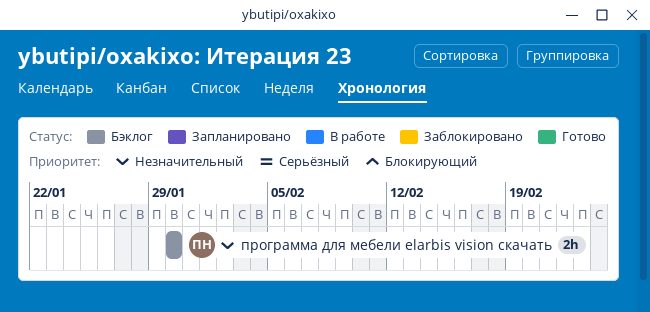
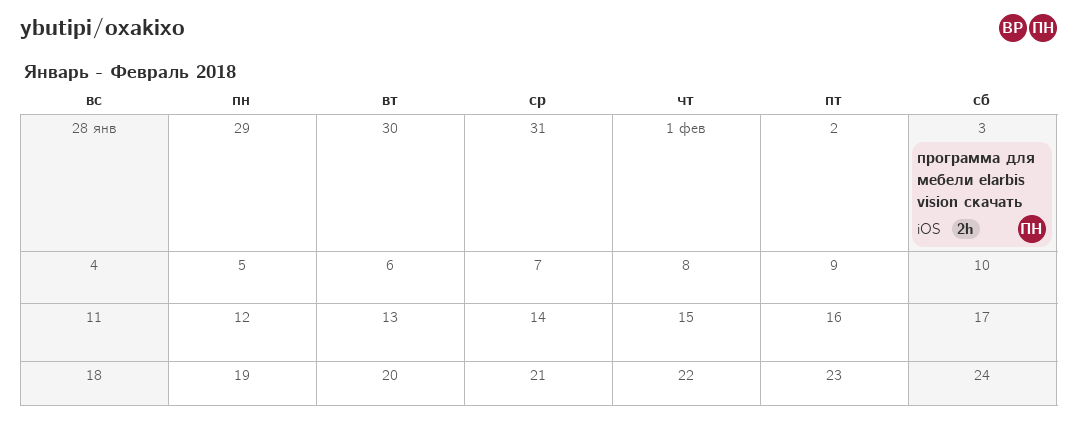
программа для мебели elarbis vision скачать, due: Jan 30 -> Feb 3

